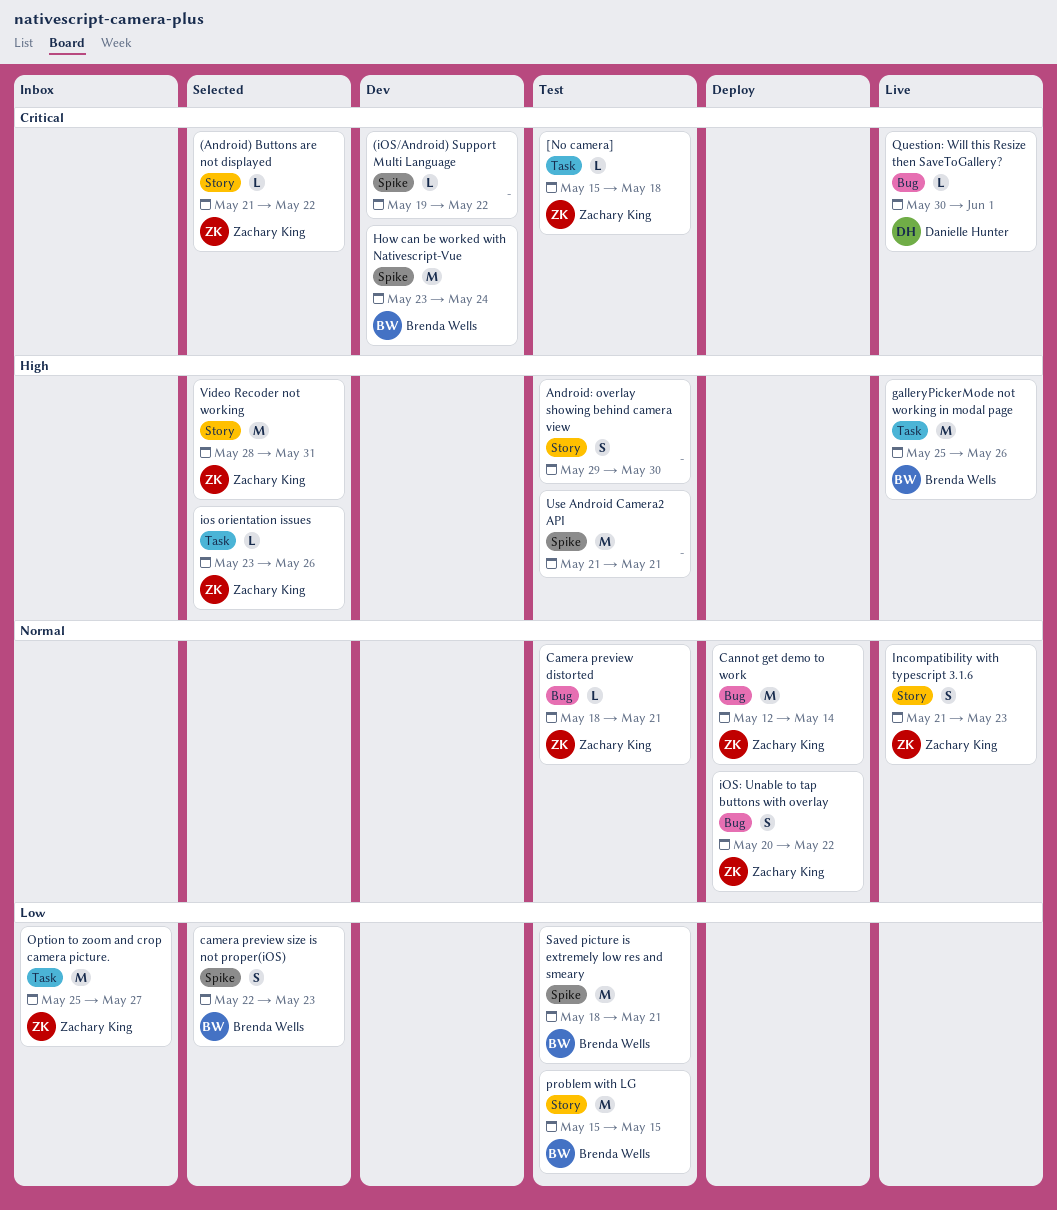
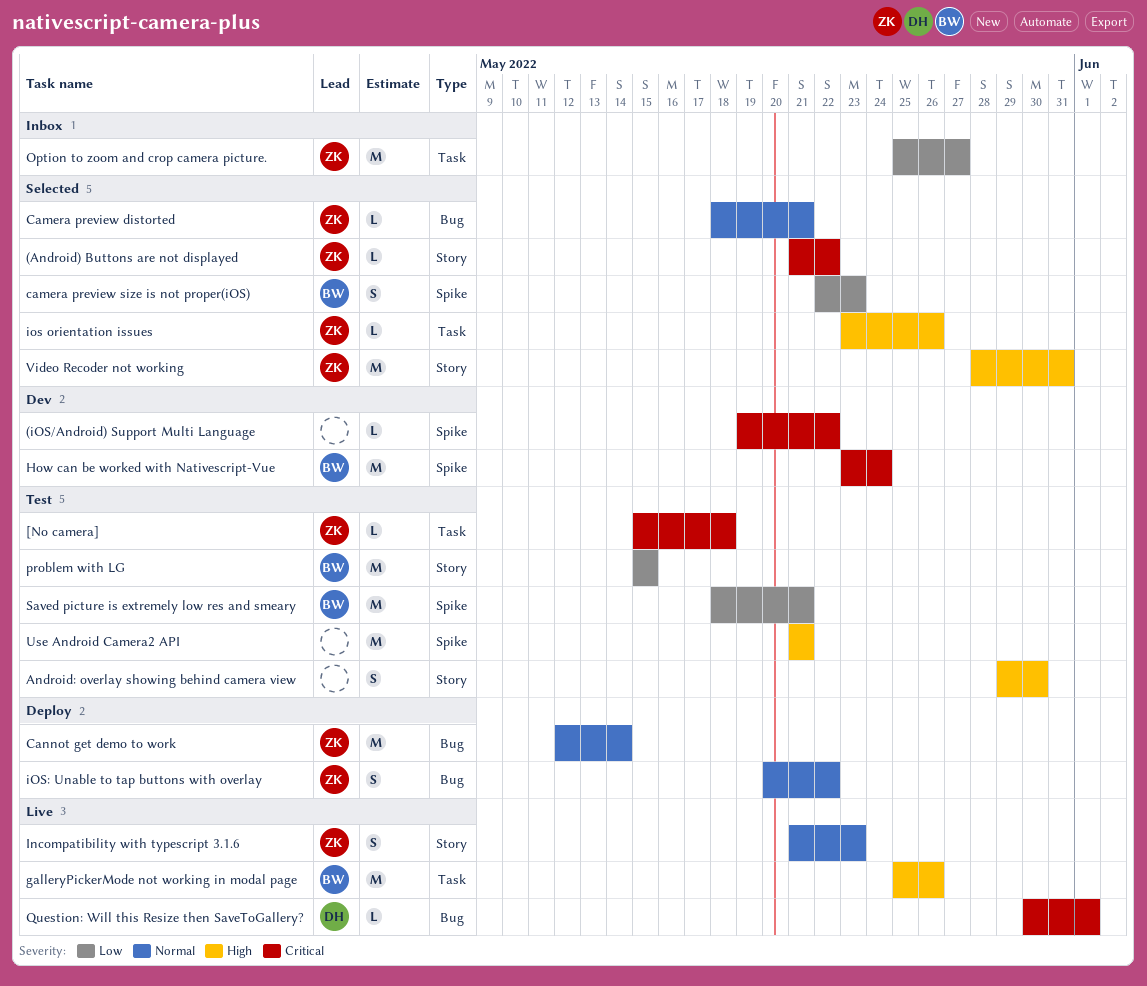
Camera preview distorted, status: Test -> Selected

